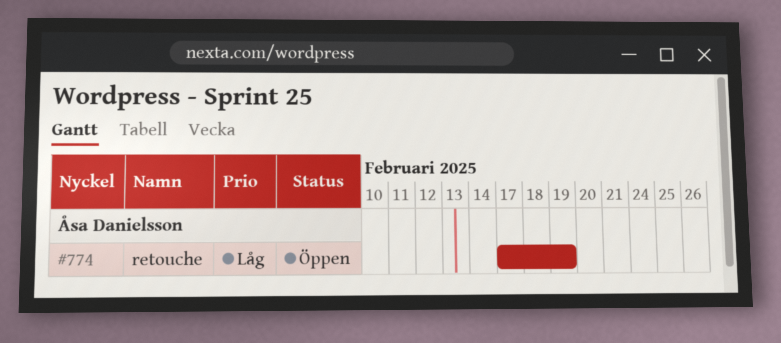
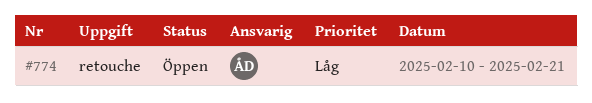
#774, start: Feb 17 -> Feb 10
#774, due: Feb 19 -> Feb 21

